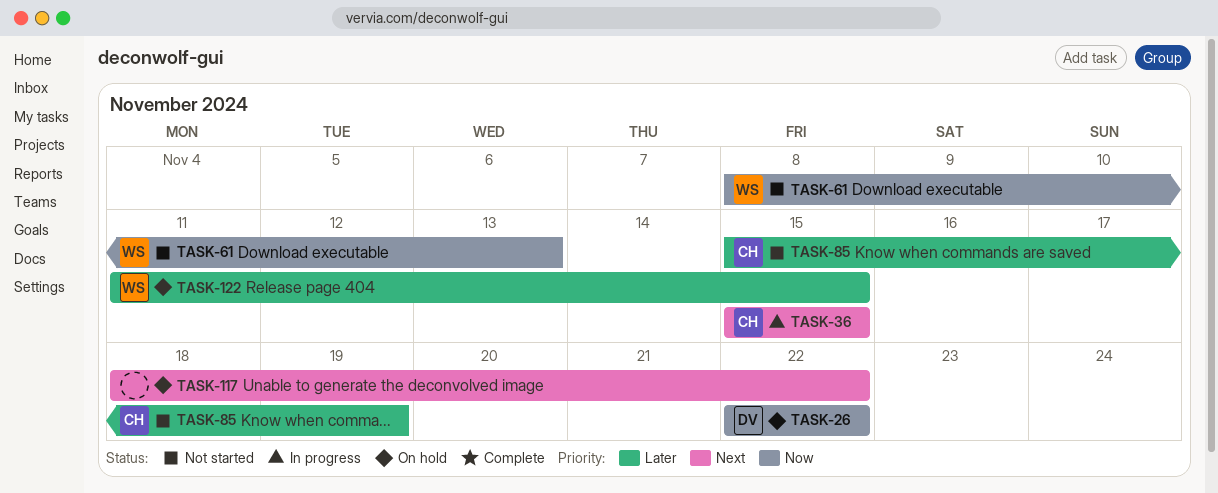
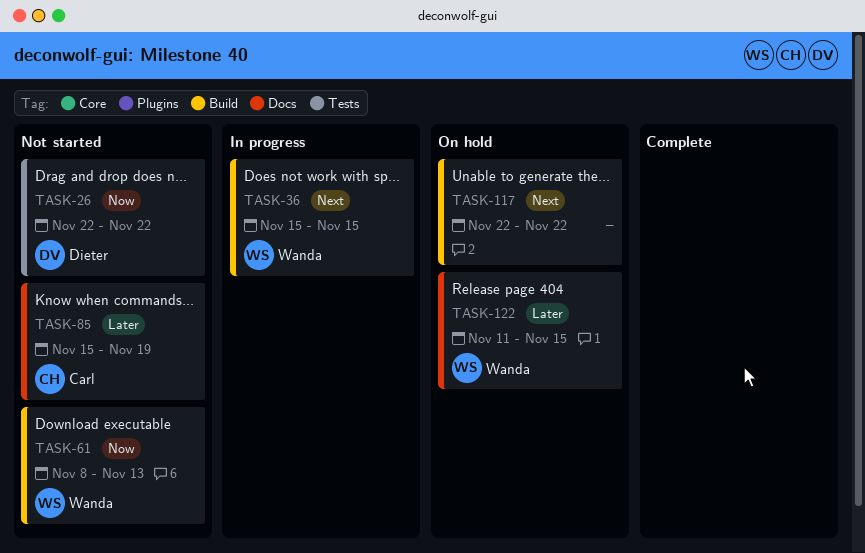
TASK-26, status: On hold -> Not started
TASK-36, owner: Carl -> Wanda
TASK-117, start: Nov 18 -> Nov 22

